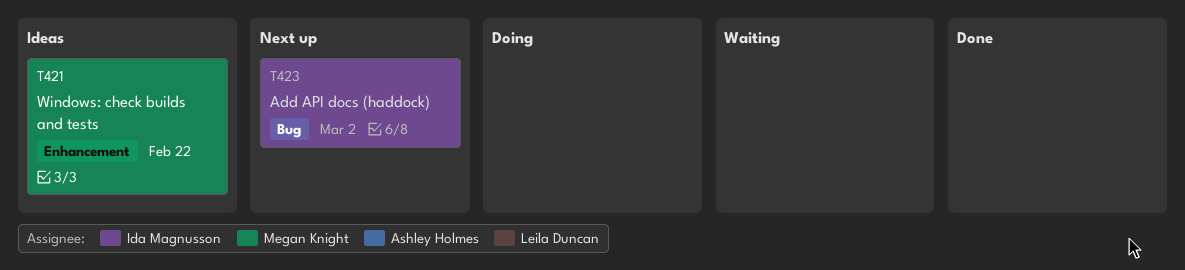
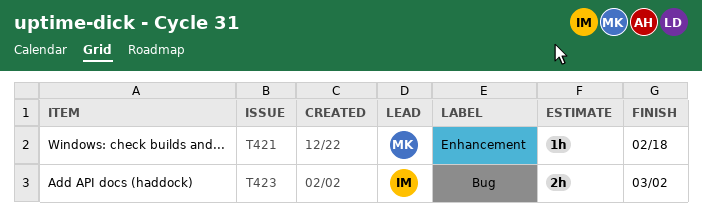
T421, due: Feb 22 -> Feb 18

